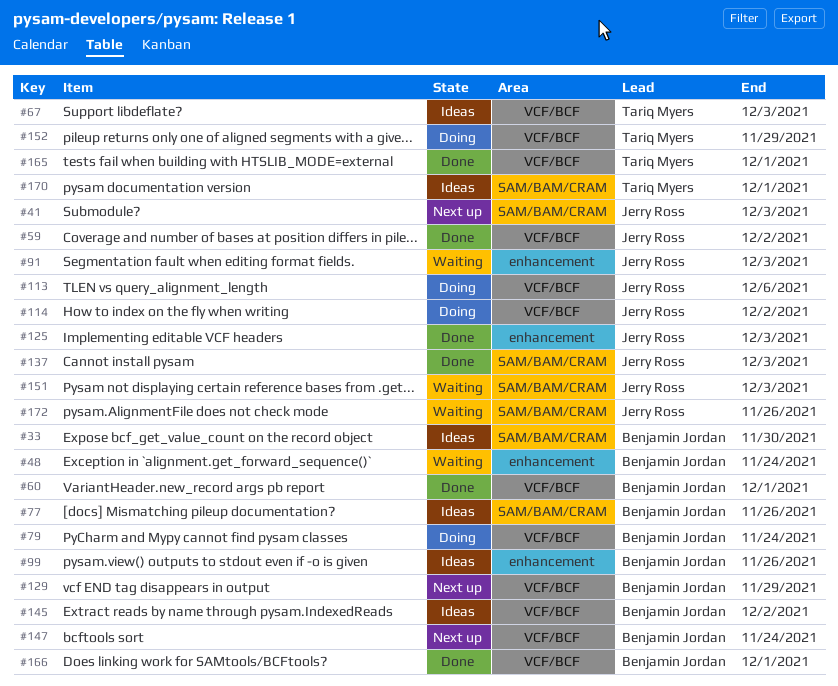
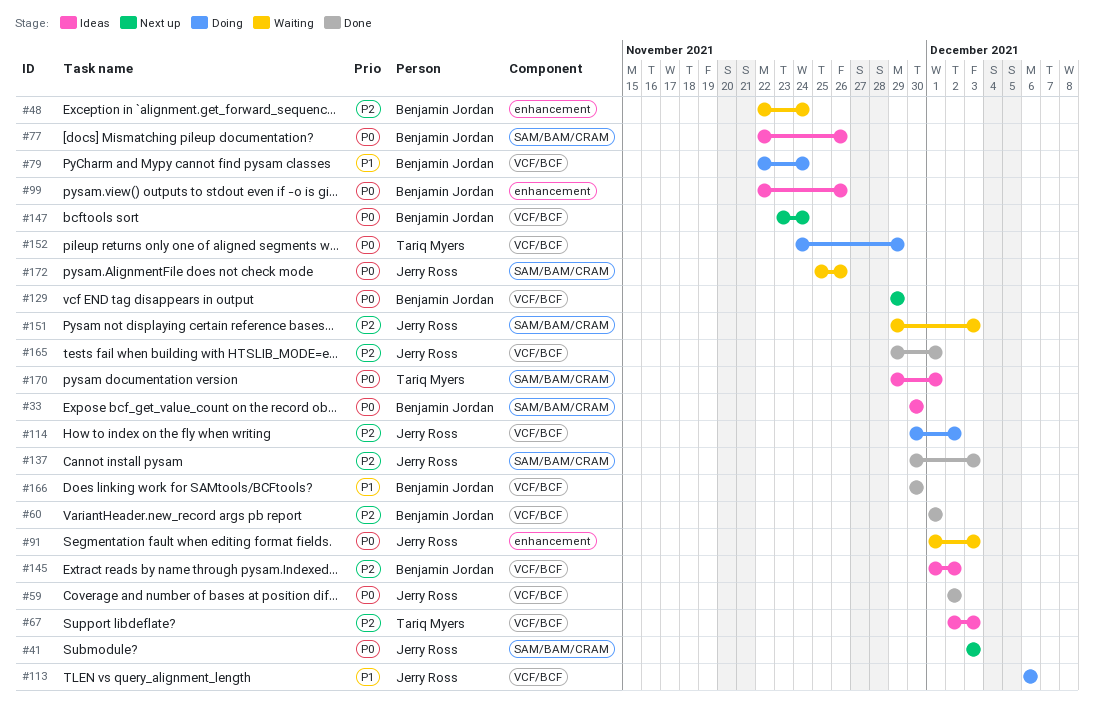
#125: present -> none
#165, owner: Tariq Myers -> Jerry Ross
#166, due: Dec 1 -> Nov 30

